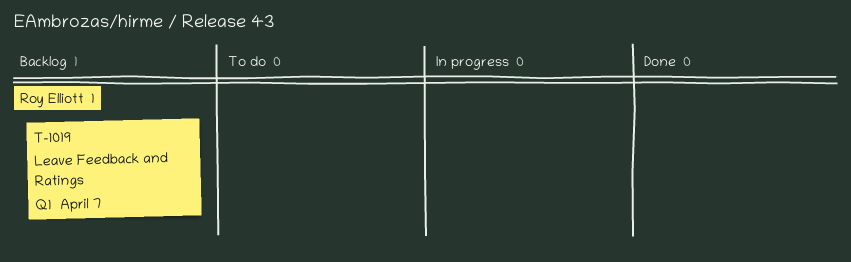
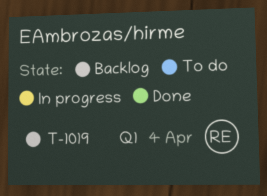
T-1019, due: Apr 7 -> Apr 4

